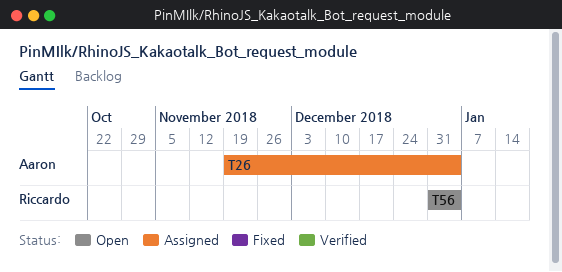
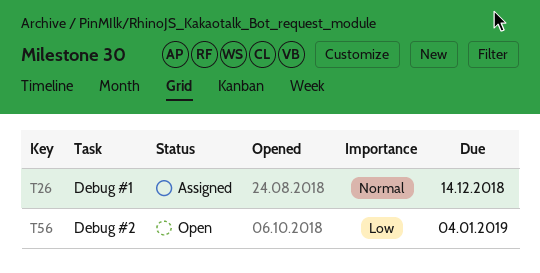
T26, due: Jan 4 -> Dec 14

